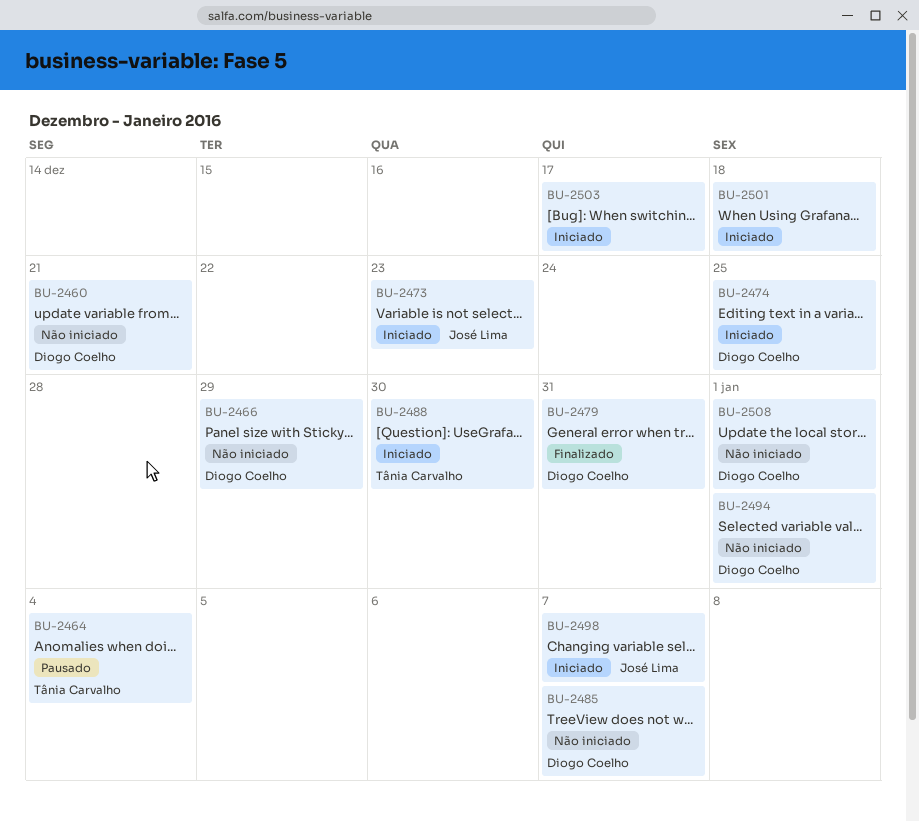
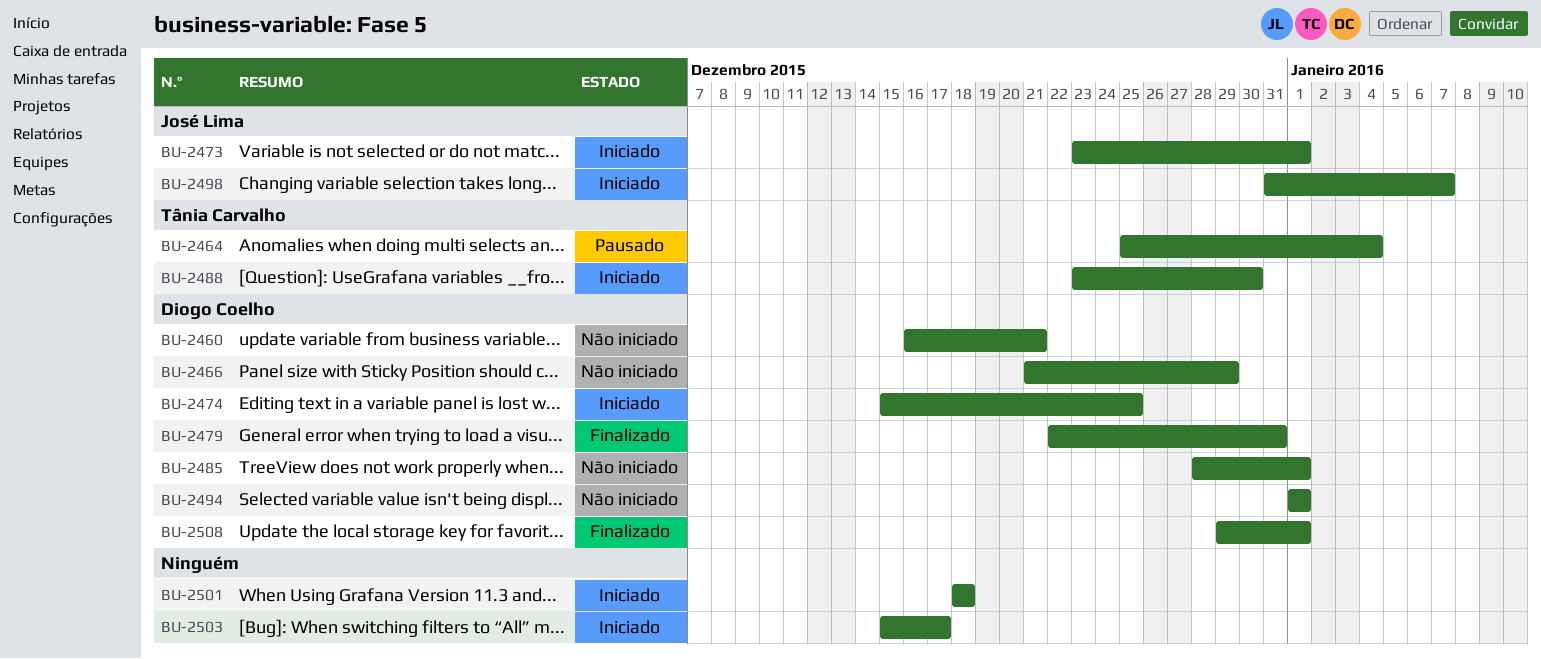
BU-2473, due: Dec 23 -> Jan 1
BU-2485, due: Jan 7 -> Jan 1
BU-2508, status: Não iniciado -> Finalizado

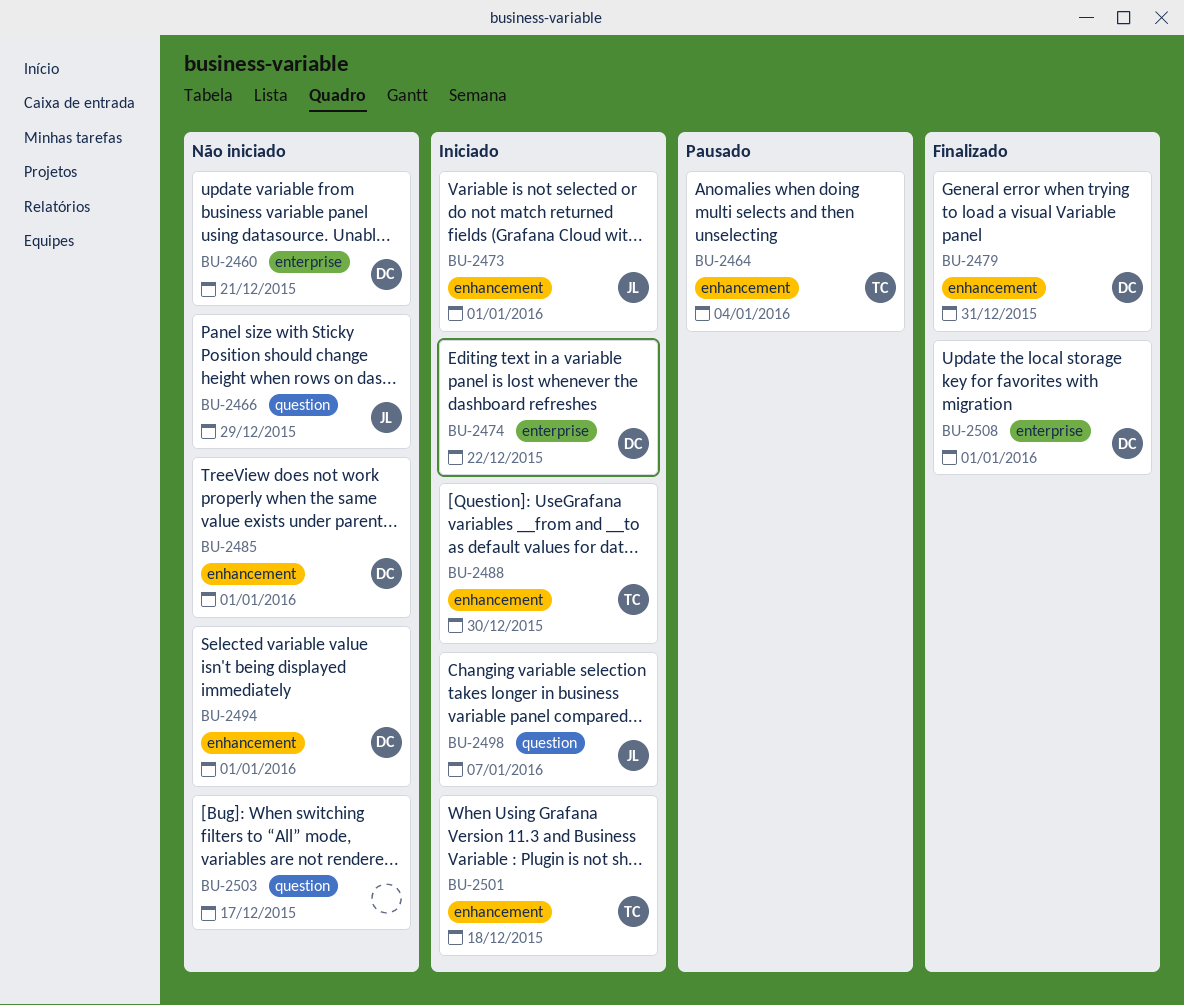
BU-2466, owner: Diogo Coelho -> José Lima
BU-2474, due: Dec 25 -> Dec 22
BU-2501, owner: none -> Tânia Carvalho
BU-2503, status: Iniciado -> Não iniciado

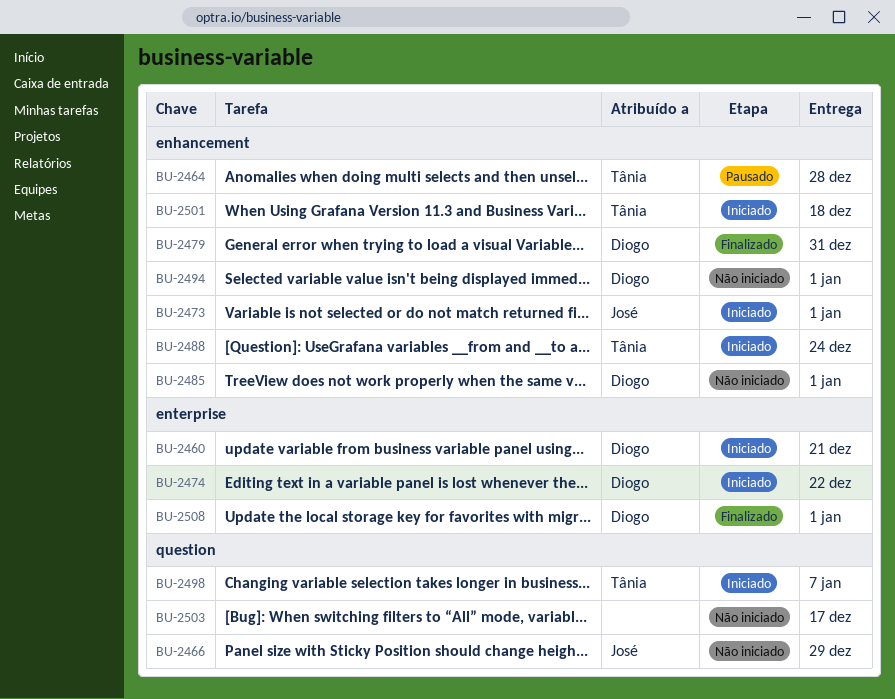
BU-2460, status: Não iniciado -> Iniciado
BU-2464, due: Jan 4 -> Dec 28
BU-2488, due: Dec 30 -> Dec 24
BU-2498, owner: José -> Tânia

